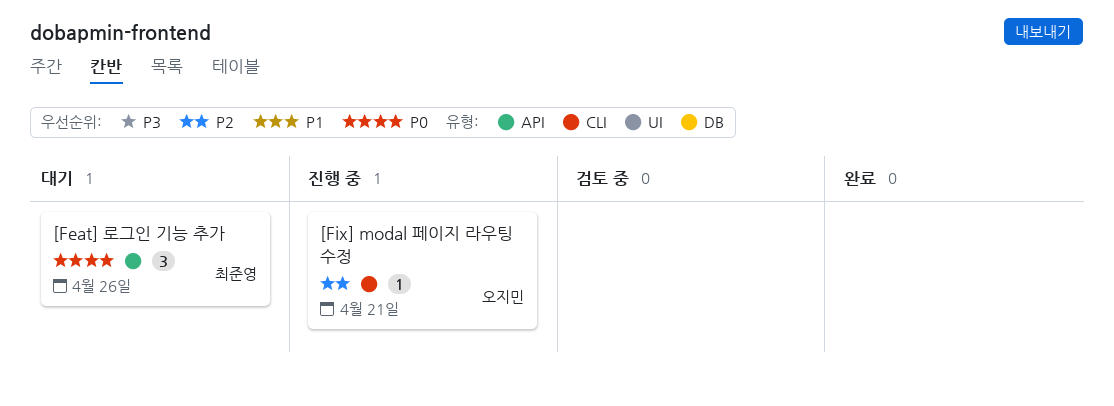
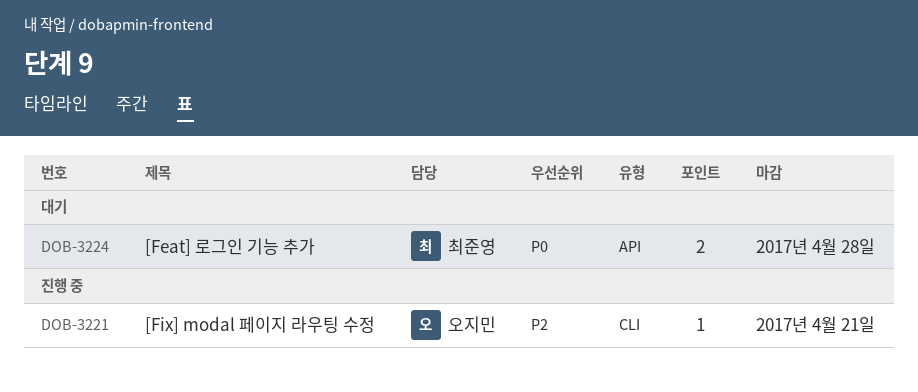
[Feat] 로그인 기능 추가, estimate: 3 -> 2
[Feat] 로그인 기능 추가, due: Apr 26 -> Apr 28

